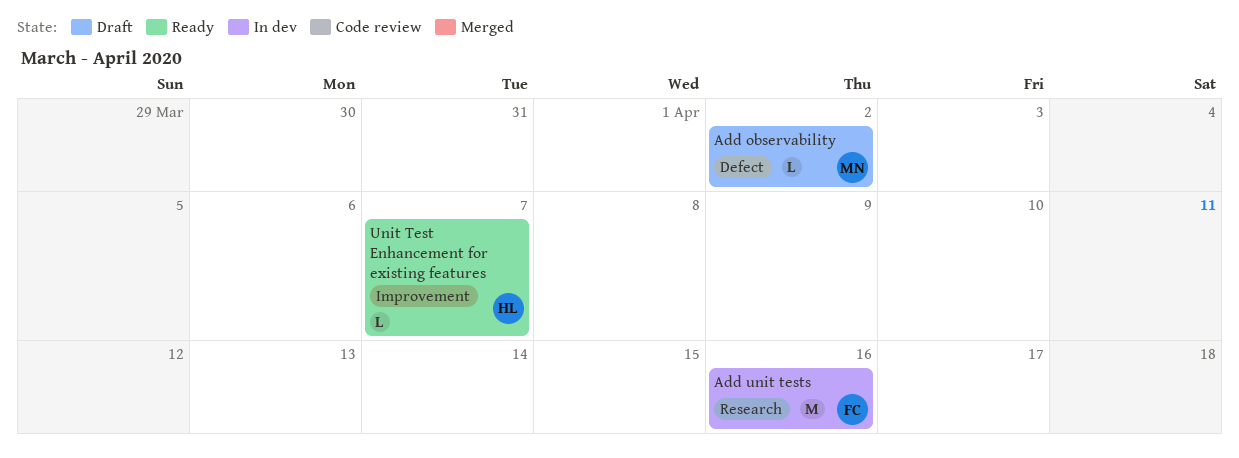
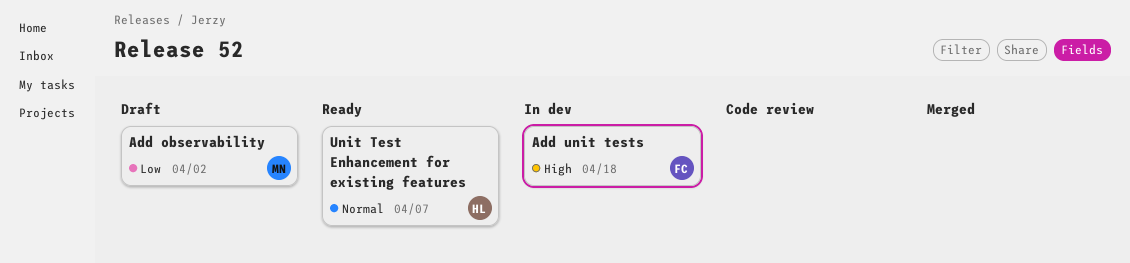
Add unit tests, due: Apr 16 -> Apr 18

